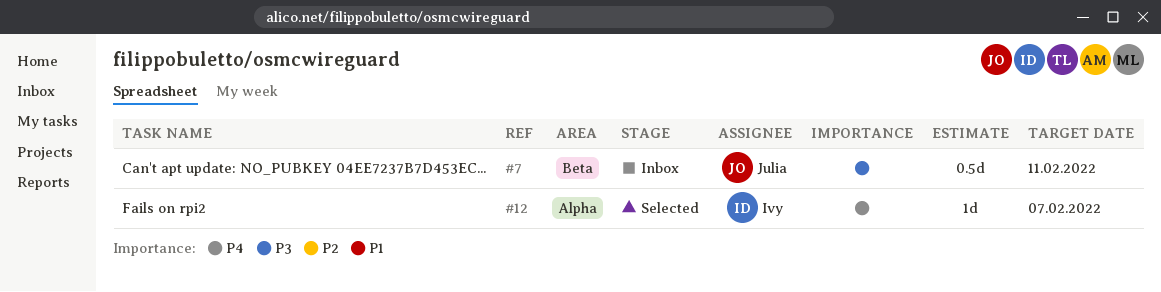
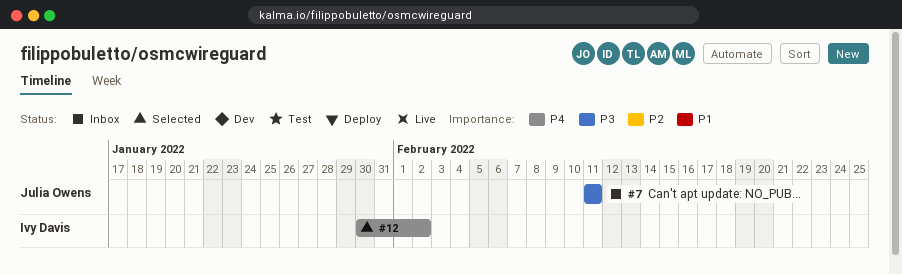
#12, due: Feb 7 -> Feb 2

